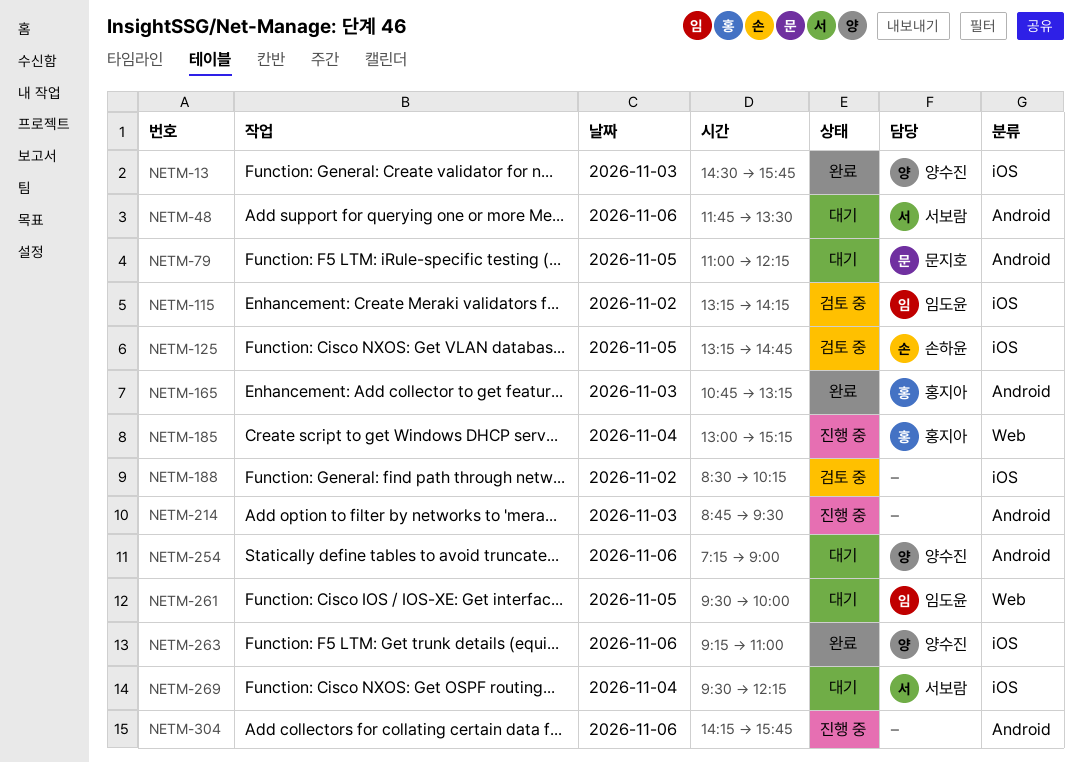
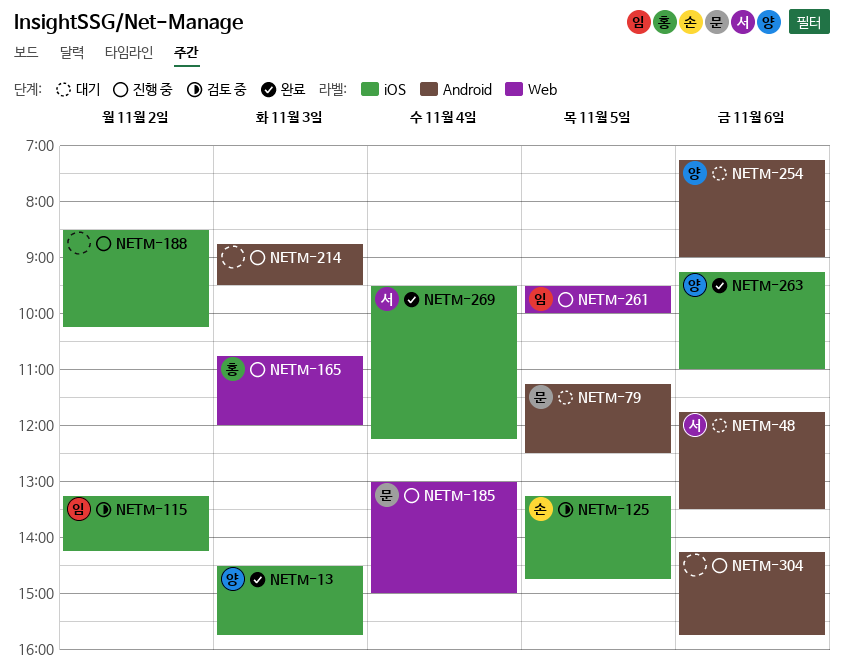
NETM-79, begins: 11:00 -> 11:15
NETM-79, ends: 12:15 -> 12:30
NETM-165, status: 완료 -> 진행 중
NETM-165, label: Android -> Web
NETM-165, ends: 13:15 -> 12:00
NETM-185, owner: 홍지아 -> 문지호
NETM-185, ends: 15:15 -> 15:00
NETM-188, status: 검토 중 -> 진행 중
NETM-261, status: 대기 -> 진행 중
NETM-269, status: 대기 -> 완료

